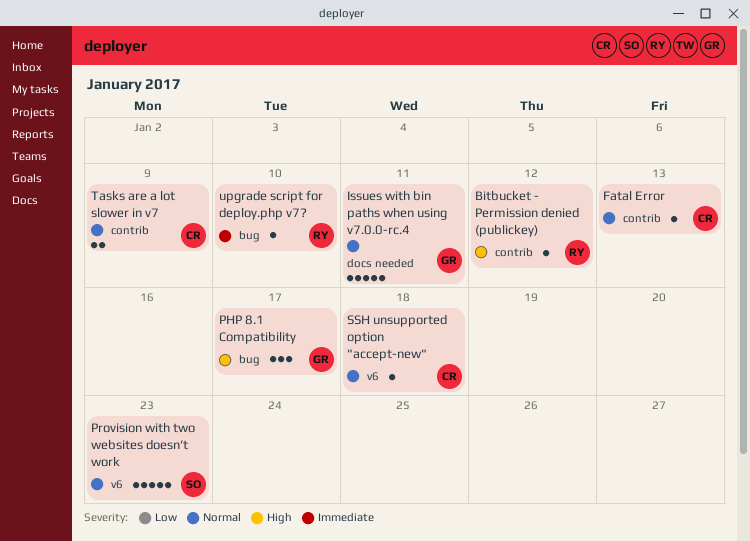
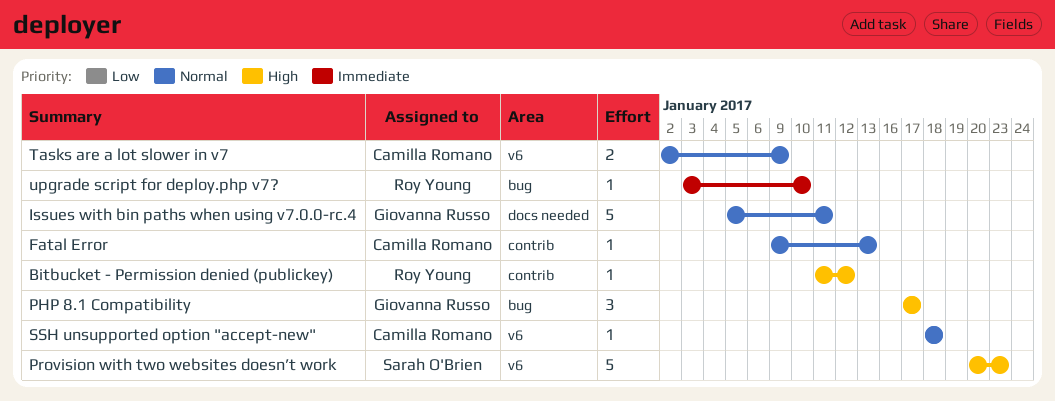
Provision with two websites doesn’t work, priority: Normal -> High
Tasks are a lot slower in v7, label: contrib -> v6

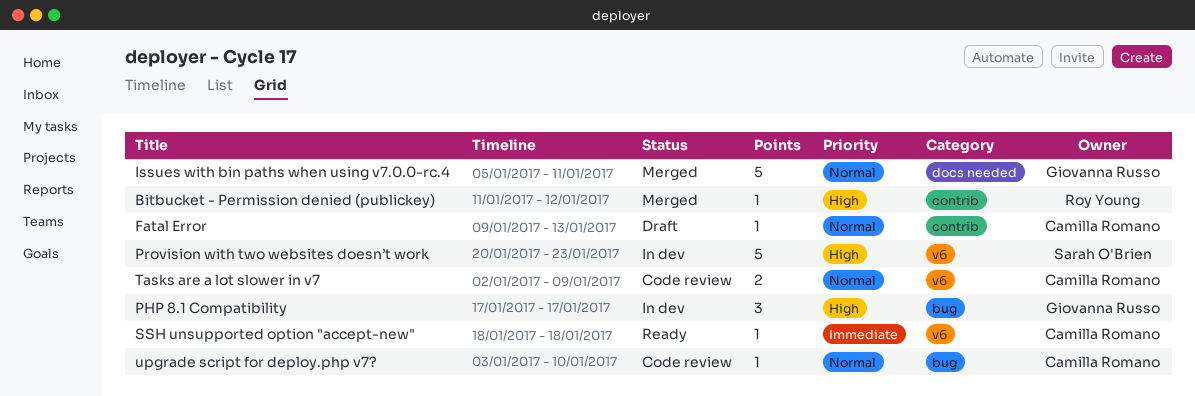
SSH unsupported option "accept-new", priority: Normal -> Immediate
upgrade script for deploy.php v7?, owner: Roy Young -> Camilla Romano
upgrade script for deploy.php v7?, priority: Immediate -> Normal

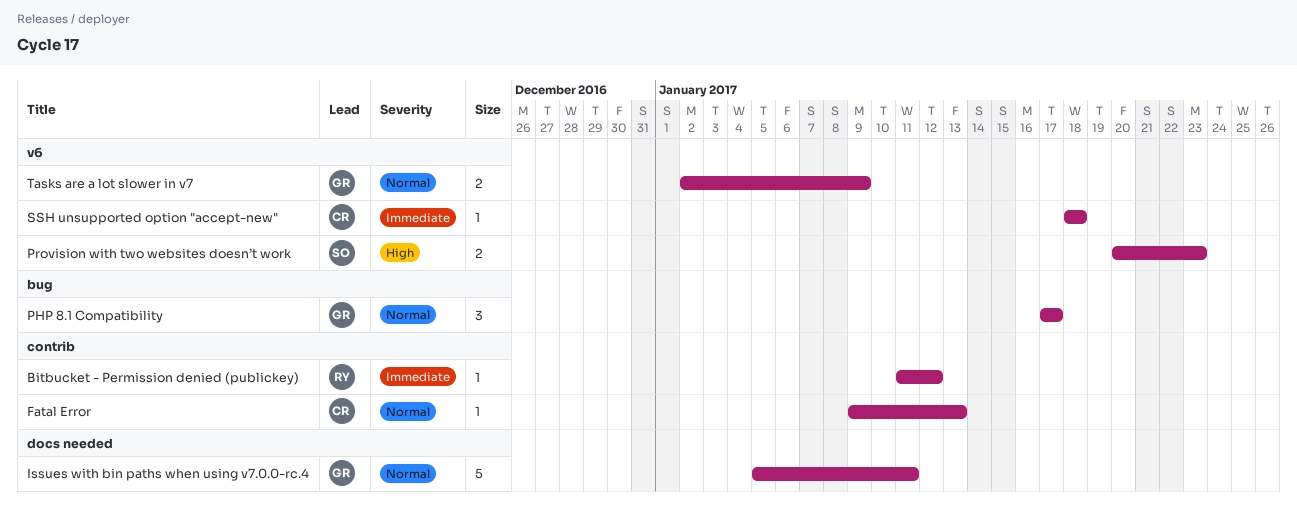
Bitbucket - Permission denied (publickey), priority: High -> Immediate
PHP 8.1 Compatibility, priority: High -> Normal
Provision with two websites doesn’t work, estimate: 5 -> 2
Tasks are a lot slower in v7, owner: Camilla Romano -> Giovanna Russo
upgrade script for deploy.php v7?: present -> none

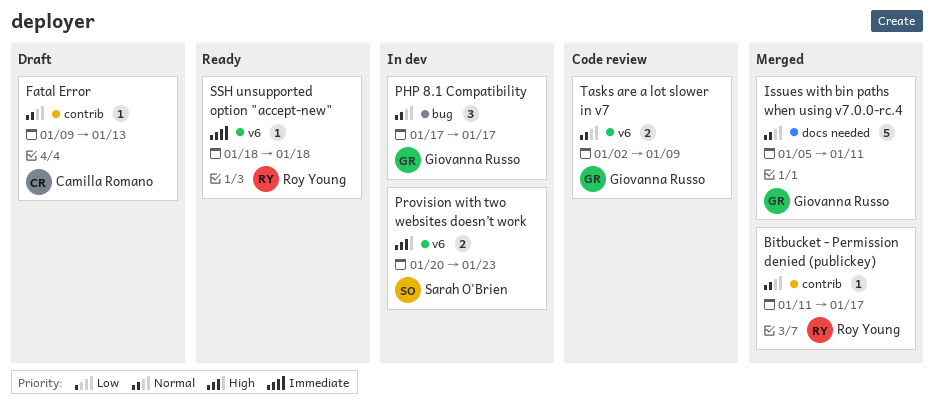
Bitbucket - Permission denied (publickey), priority: Immediate -> Normal
Bitbucket - Permission denied (publickey), due: Jan 12 -> Jan 17
SSH unsupported option "accept-new", owner: Camilla Romano -> Roy Young

